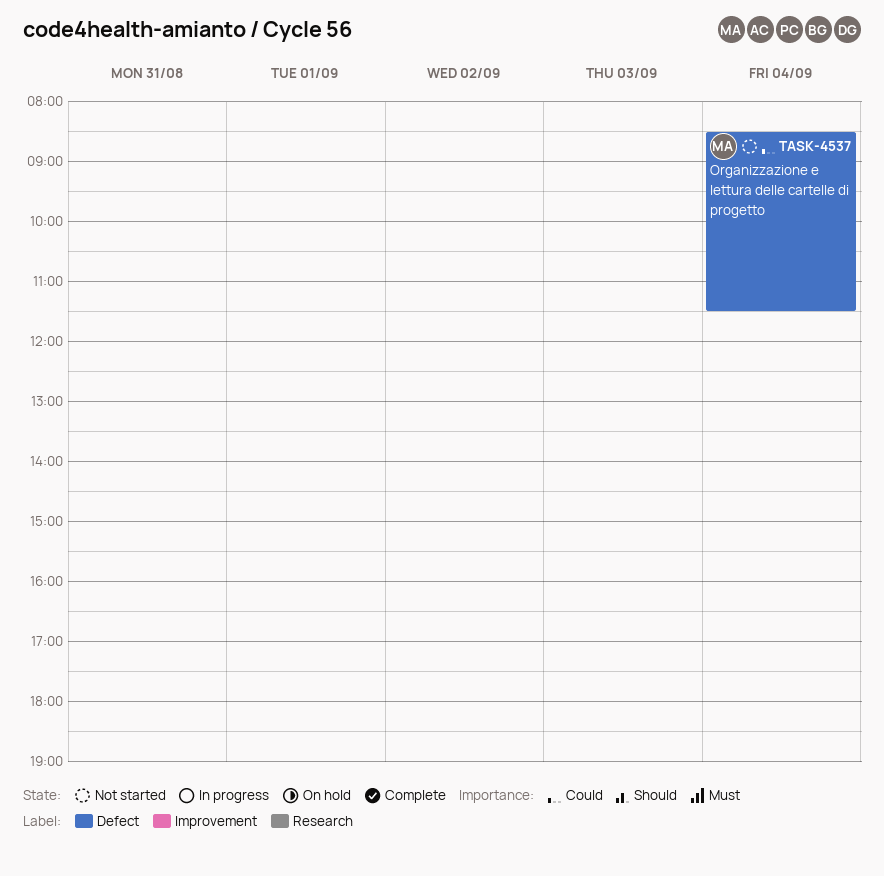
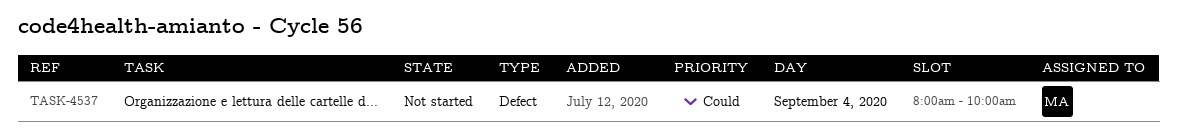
TASK-4537, begins: 08:30 -> 08:00
TASK-4537, ends: 11:30 -> 10:00

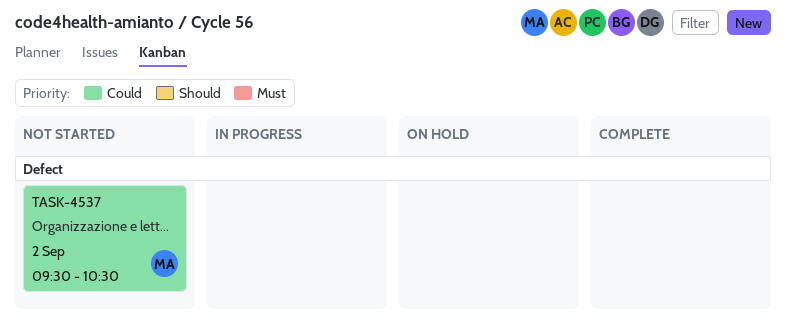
TASK-4537, day: Sep 4 -> Sep 2
TASK-4537, begins: 08:00 -> 09:30
TASK-4537, ends: 10:00 -> 10:30

